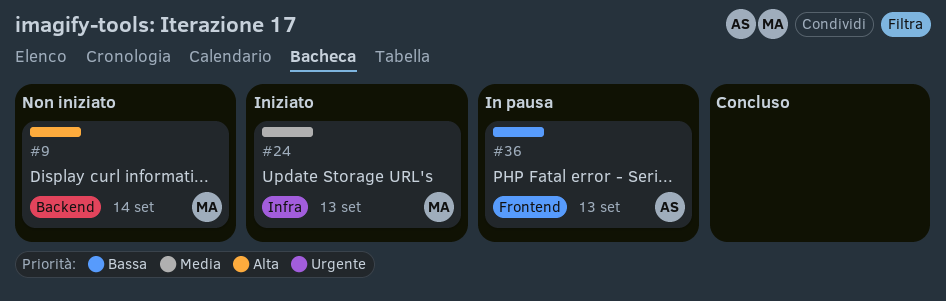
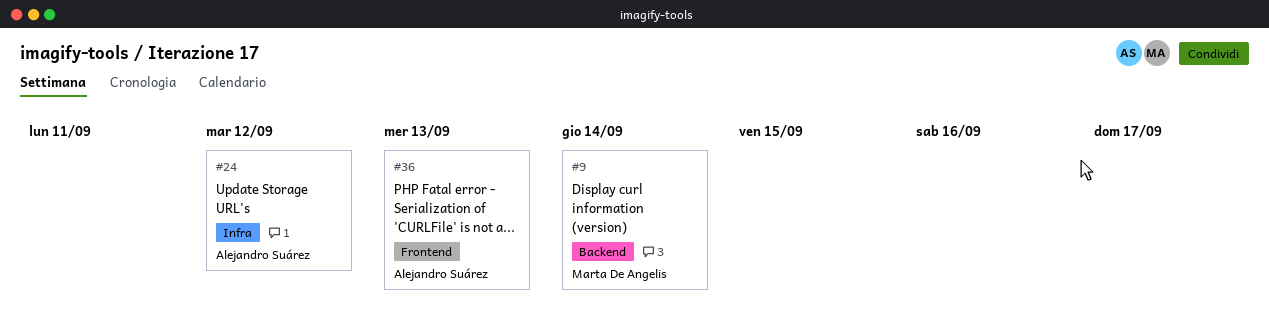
#24, owner: Marta De Angelis -> Alejandro Suárez
#24, due: Sep 13 -> Sep 12

